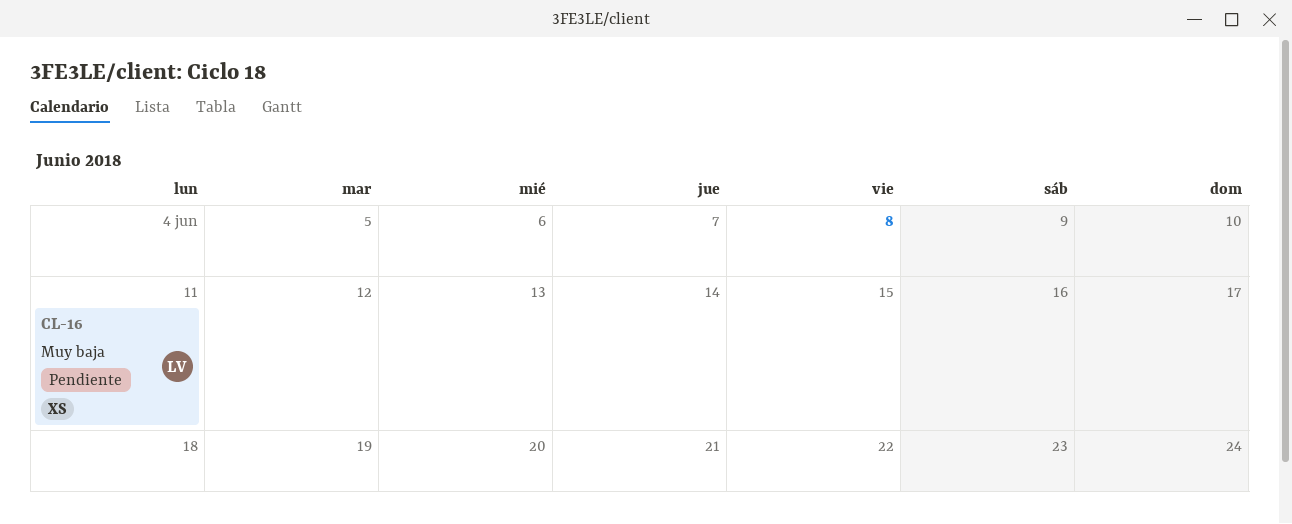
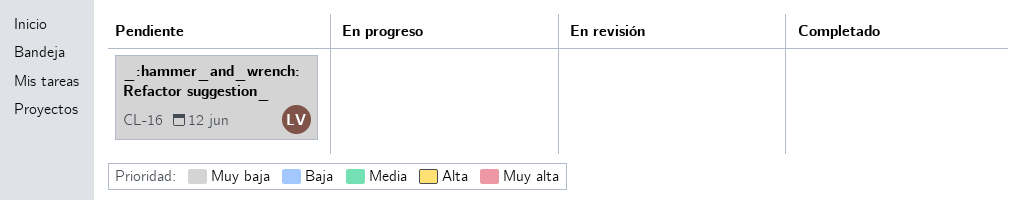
CL-16, due: Jun 11 -> Jun 12

